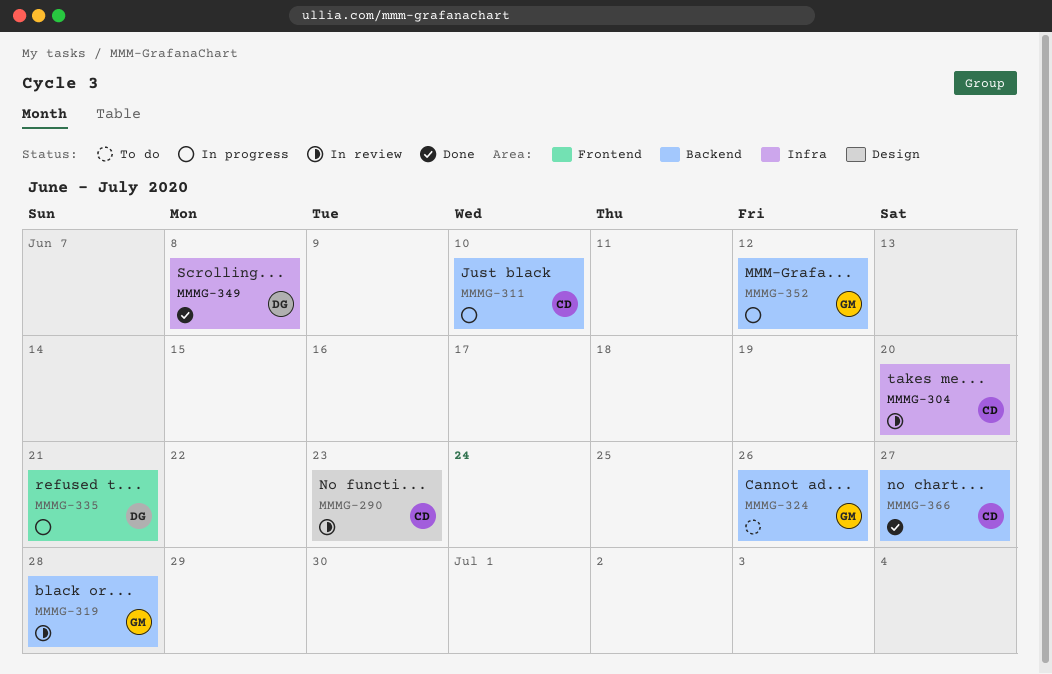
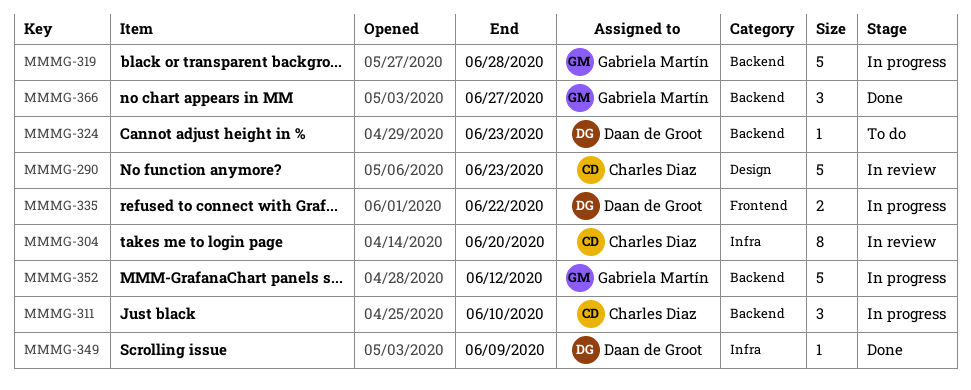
MMMG-319, status: In review -> In progress
MMMG-324, owner: Gabriela Martín -> Daan de Groot
MMMG-324, due: Jun 26 -> Jun 23
MMMG-335, due: Jun 21 -> Jun 22
MMMG-349, due: Jun 8 -> Jun 9
MMMG-366, owner: Charles Diaz -> Gabriela Martín

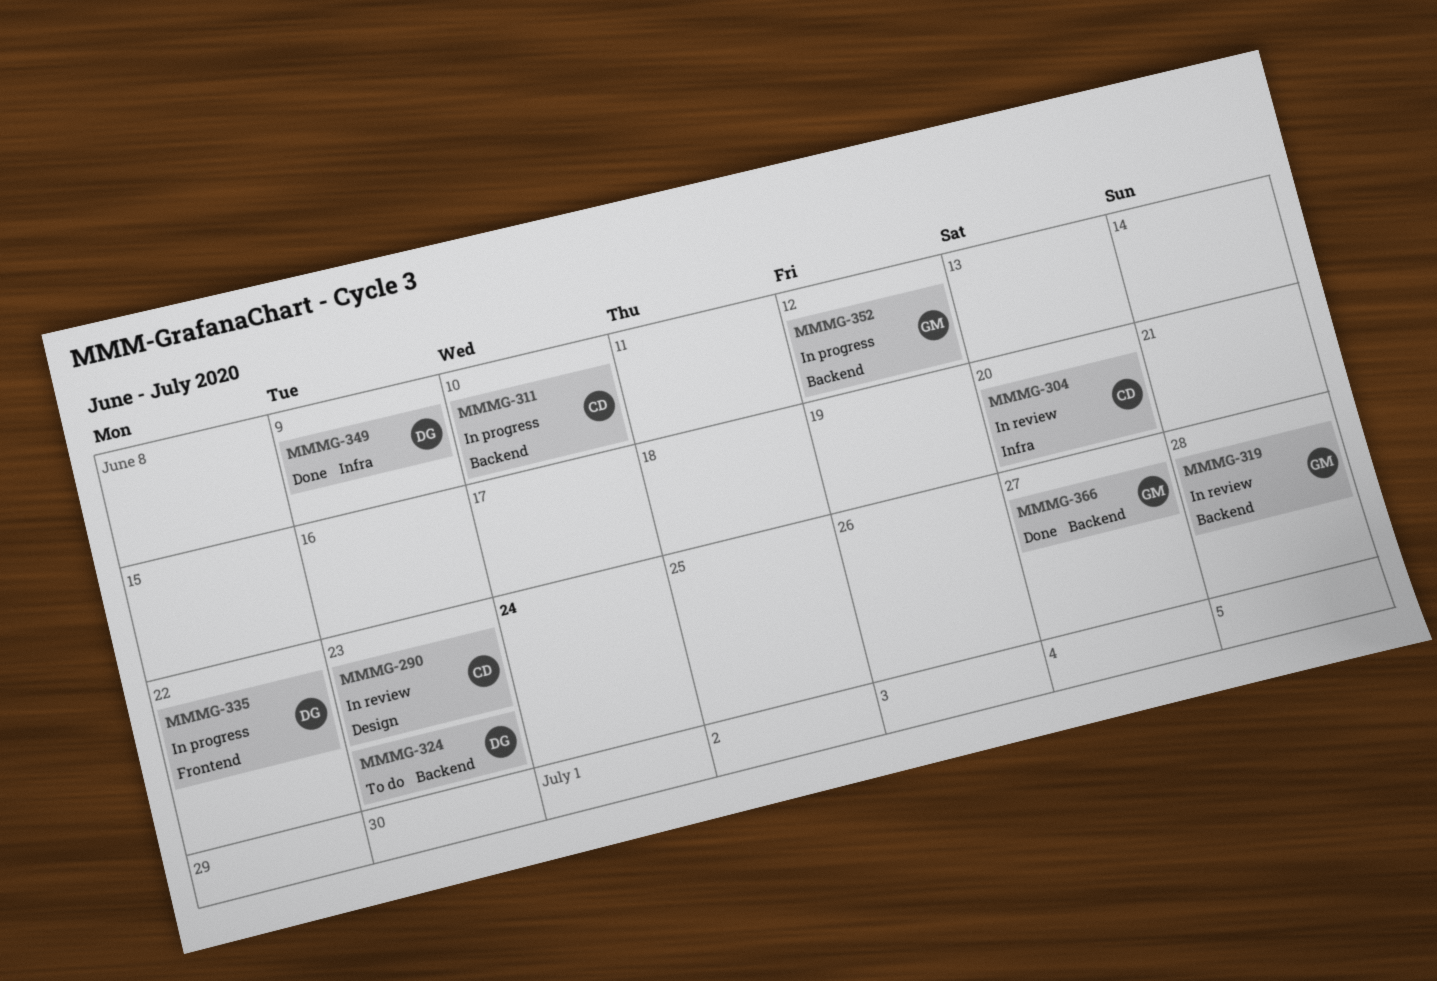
MMMG-319, status: In progress -> In review

